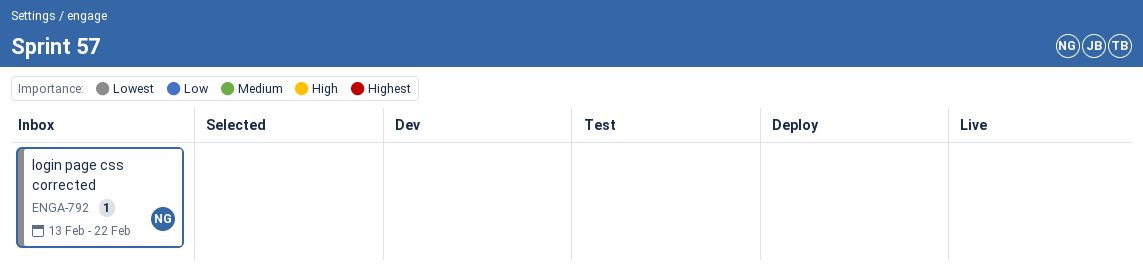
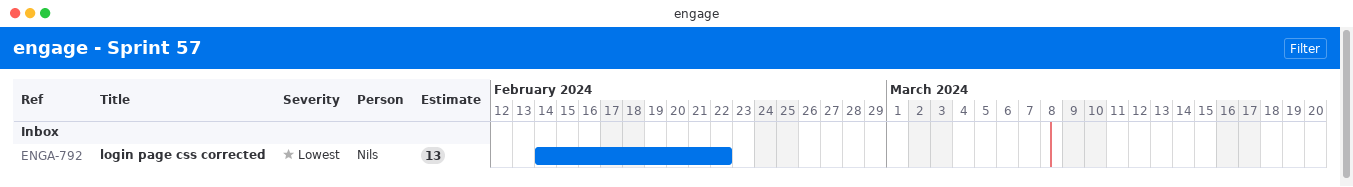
ENGA-792, estimate: 1 -> 13
ENGA-792, start: Feb 13 -> Feb 14

